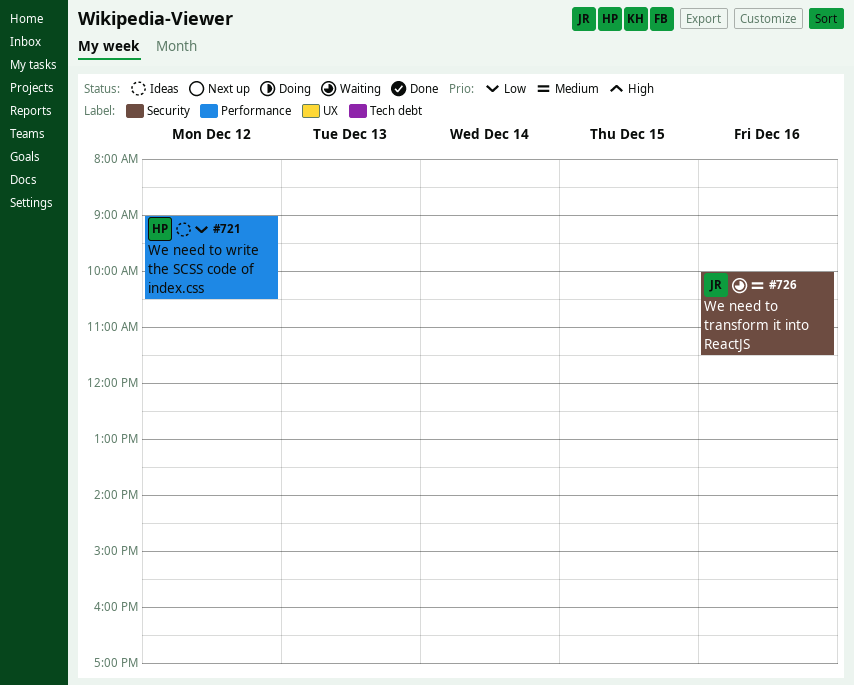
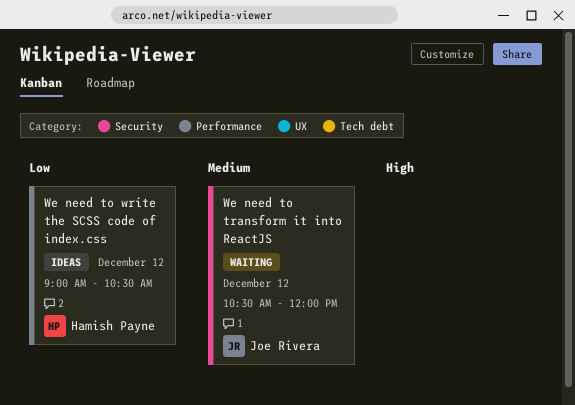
We need to transform it into ReactJS, day: Dec 16 -> Dec 12
We need to transform it into ReactJS, begins: 10:00 -> 10:30
We need to transform it into ReactJS, ends: 11:30 -> 12:00

